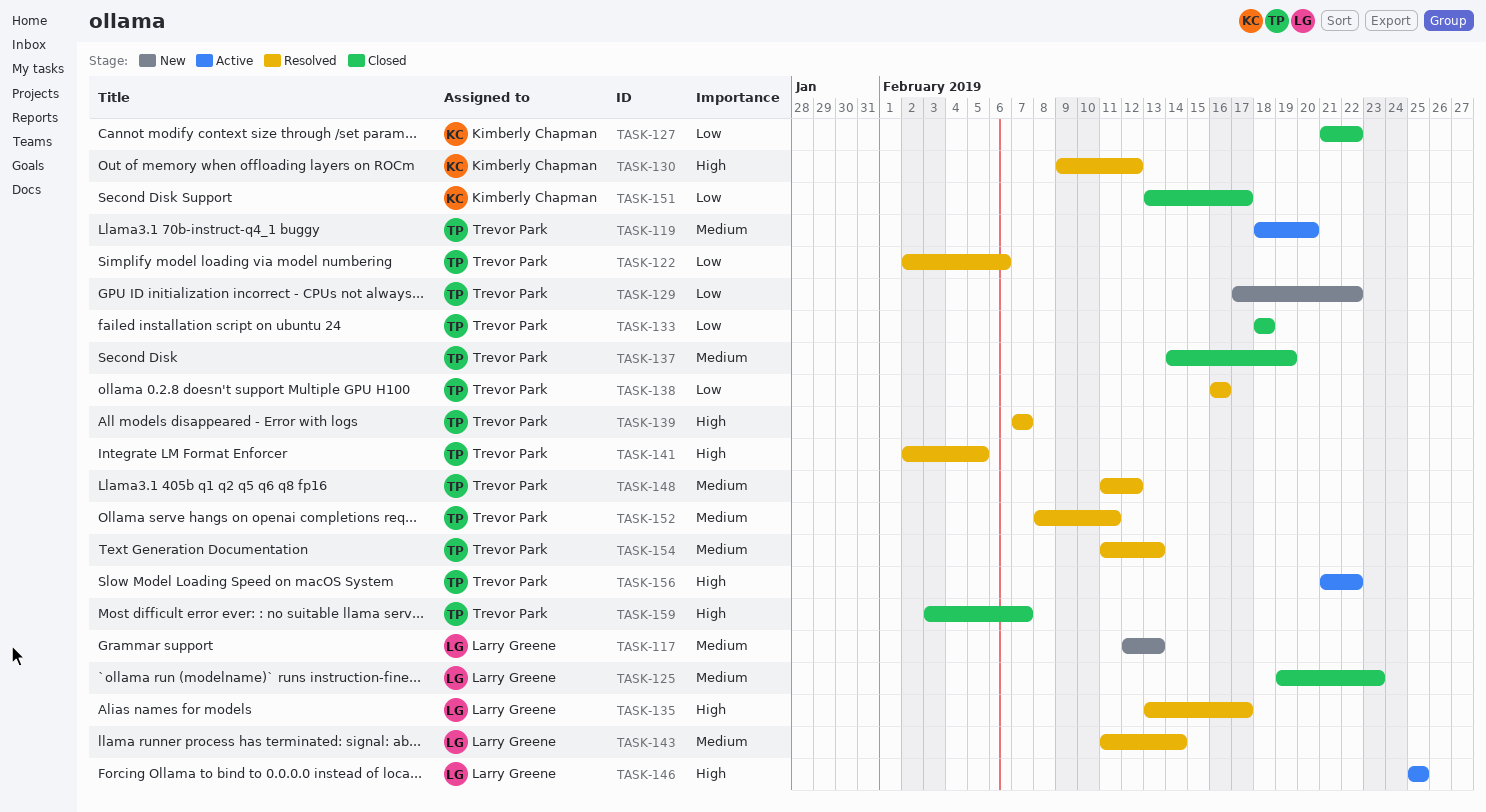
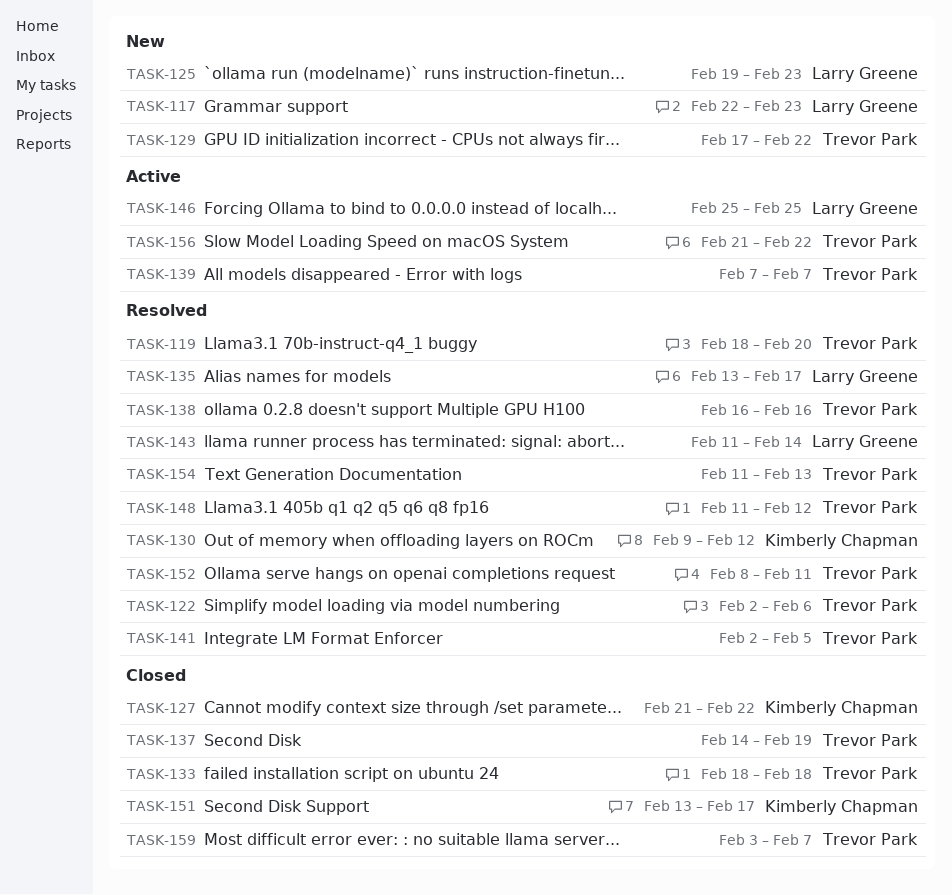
TASK-117, start: Feb 12 -> Feb 22
TASK-117, due: Feb 13 -> Feb 23
TASK-119, status: Active -> Resolved
TASK-125, status: Closed -> New
TASK-139, status: Resolved -> Active

